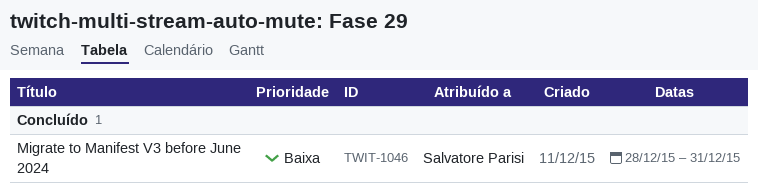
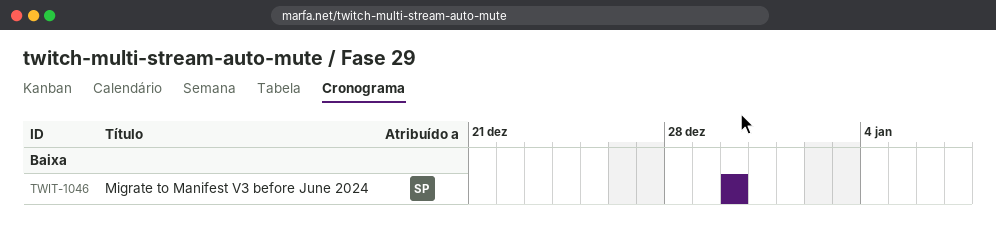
TWIT-1046, start: Dec 28 -> Dec 30
TWIT-1046, due: Dec 31 -> Dec 30

